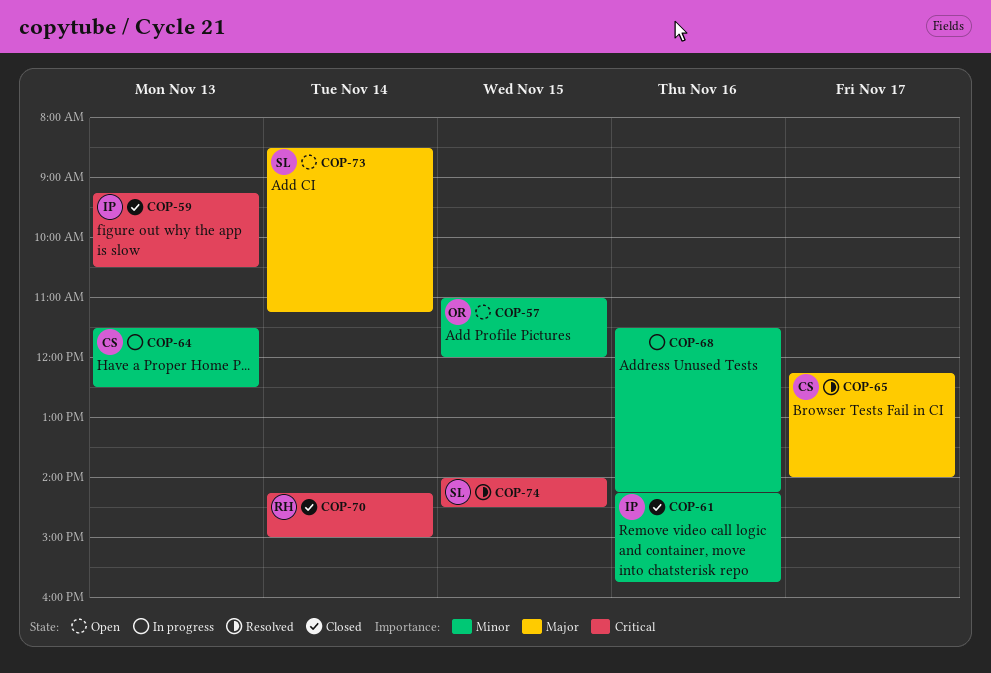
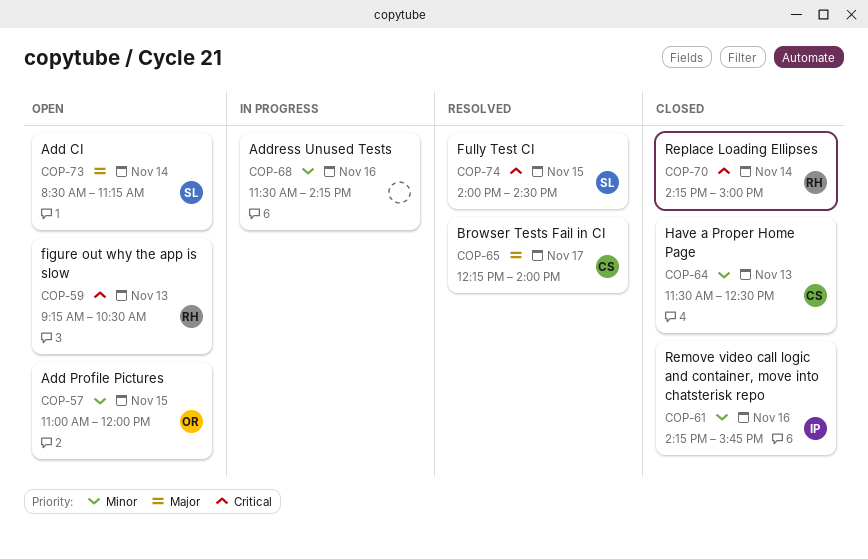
COP-59, status: Closed -> Open
COP-59, owner: IP -> RH
COP-64, status: In progress -> Closed

